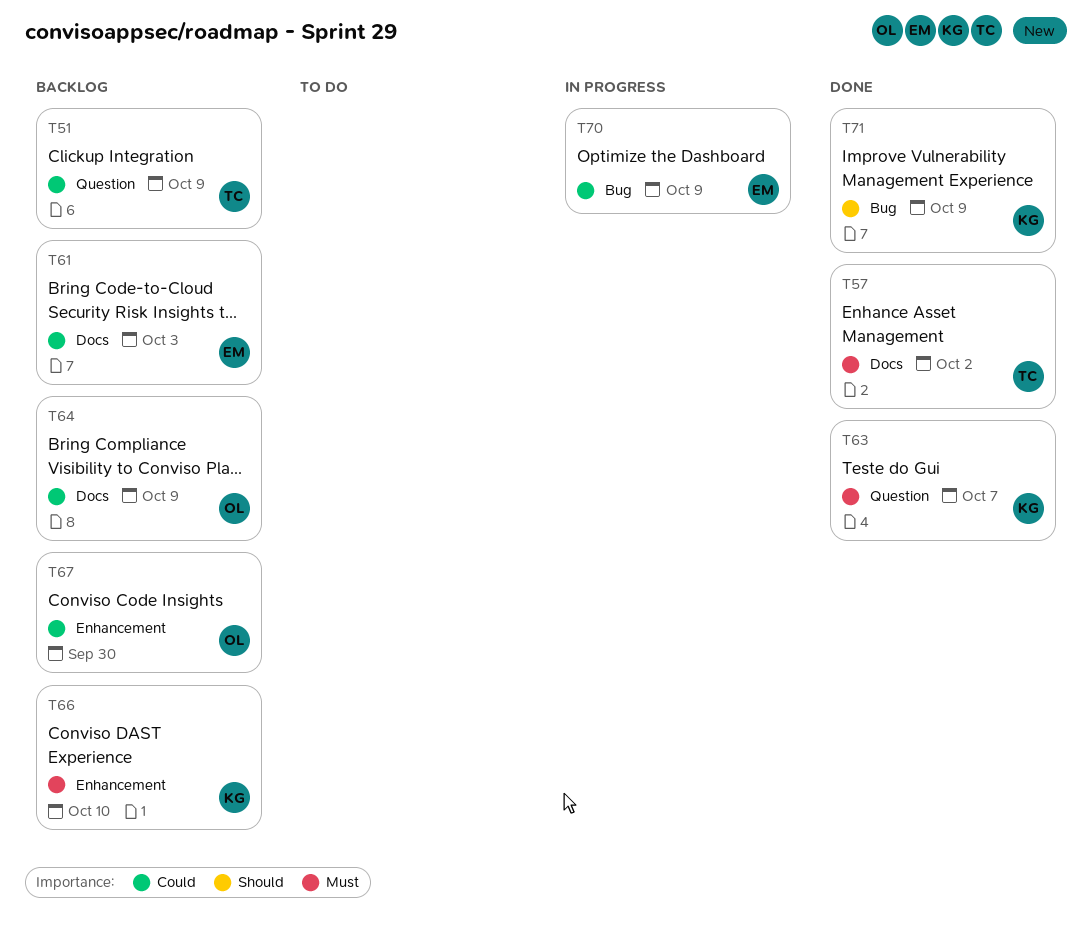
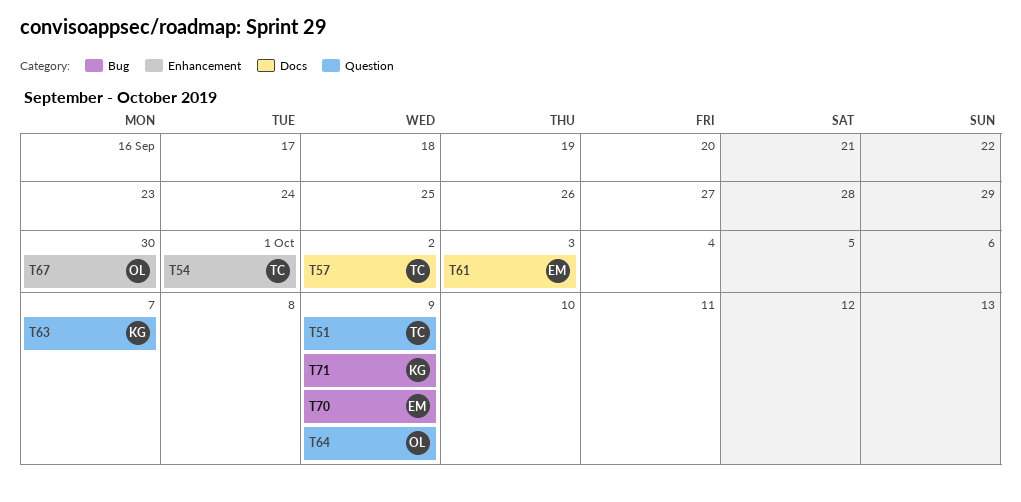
T54: none -> present
T64, label: Docs -> Question
T66: present -> none

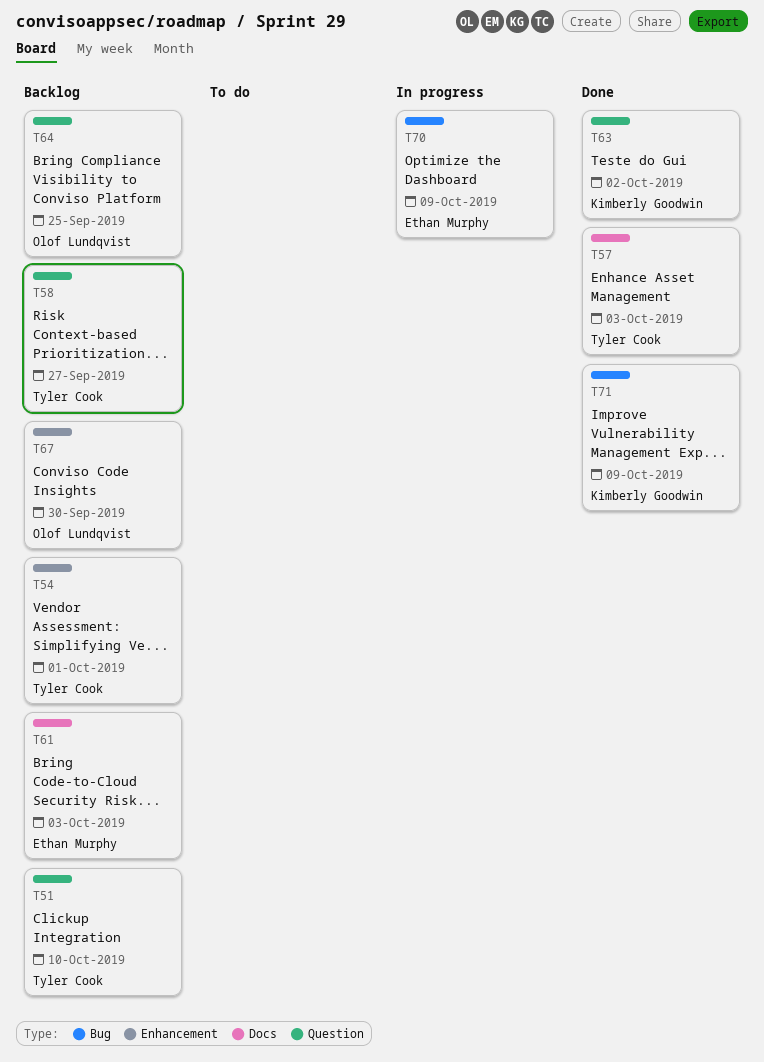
T51, due: Oct 9 -> Oct 10
T57, due: Oct 2 -> Oct 3
T58: none -> present
T63, due: Oct 7 -> Oct 2
T64, due: Oct 9 -> Sep 25

